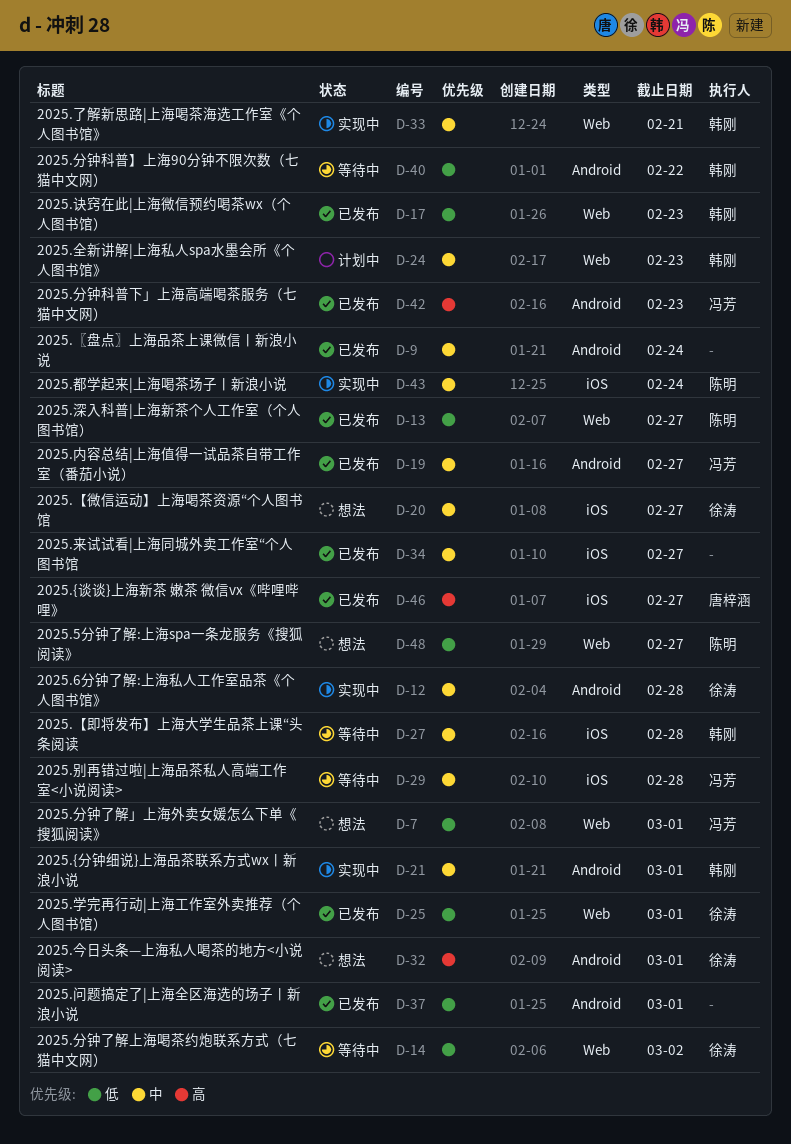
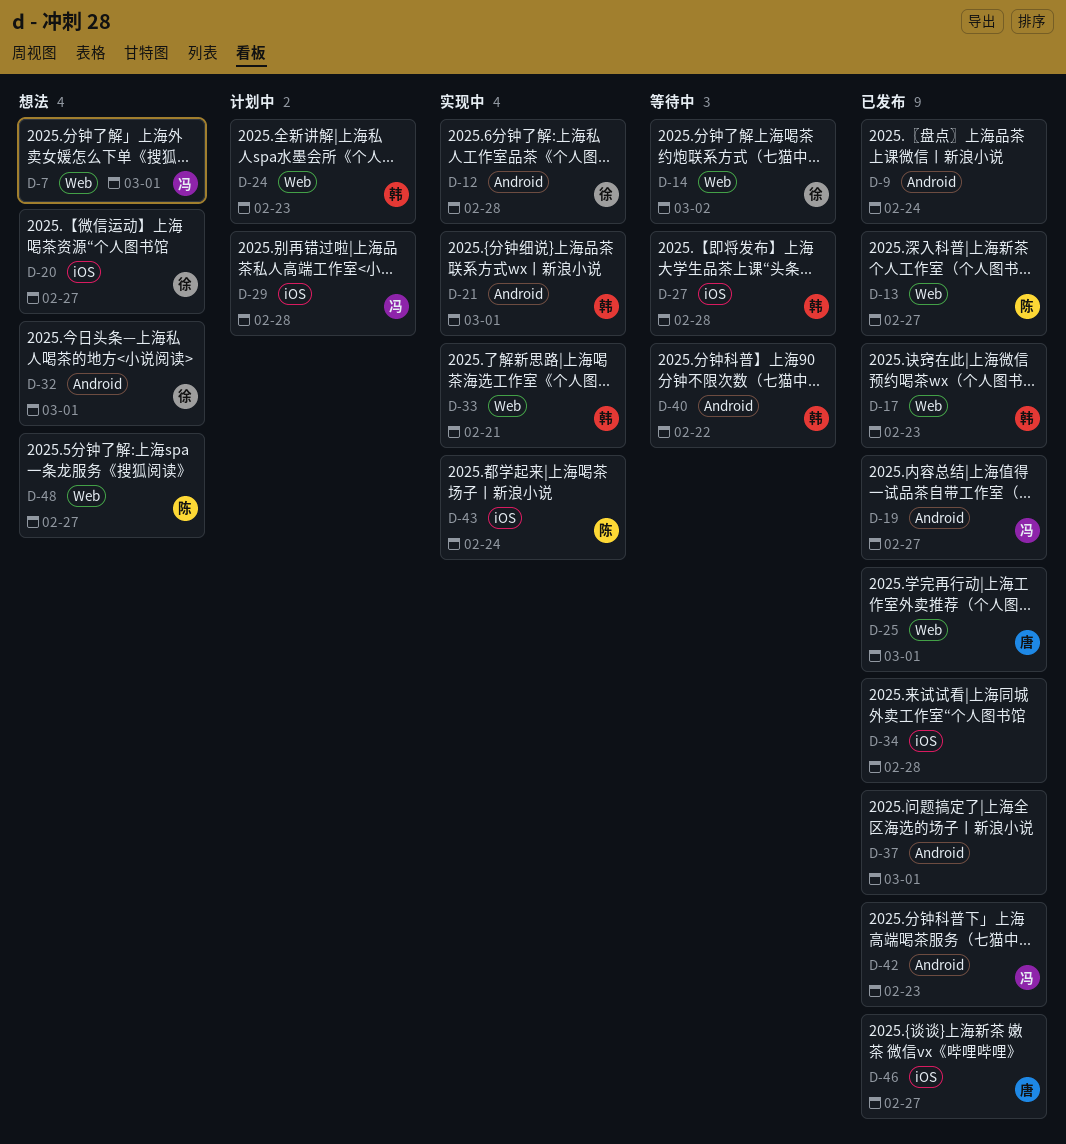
D-25, owner: 徐涛 -> 唐梓涵
D-29, status: 等待中 -> 计划中
D-34, due: Feb 27 -> Feb 28

